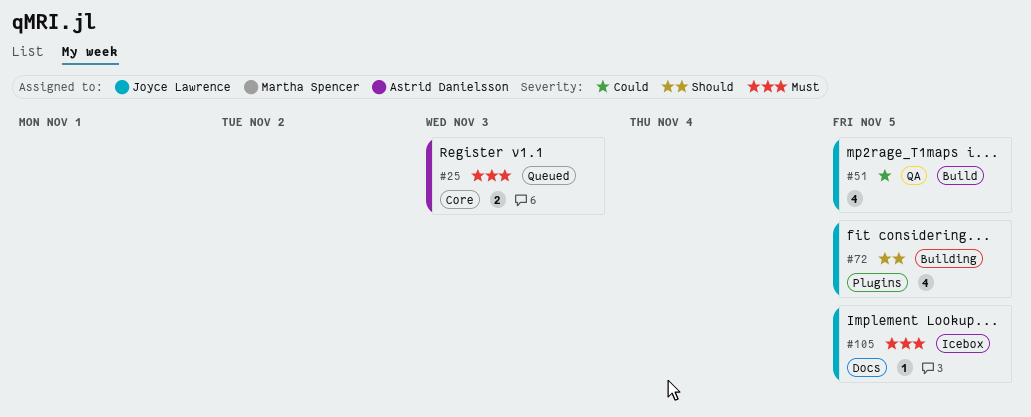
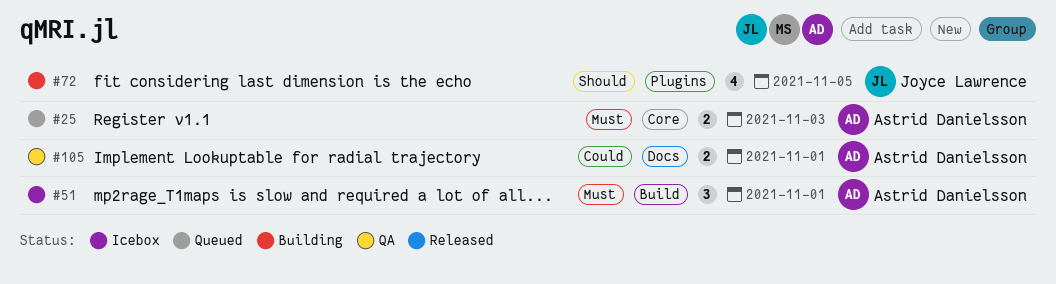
#51, status: QA -> Icebox
#51, owner: Joyce Lawrence -> Astrid Danielsson
#51, priority: Could -> Must
#51, estimate: 4 -> 3
#51, due: Nov 5 -> Nov 1
#105, status: Icebox -> QA
#105, owner: Joyce Lawrence -> Astrid Danielsson
#105, priority: Must -> Could
#105, estimate: 1 -> 2
#105, due: Nov 5 -> Nov 1

